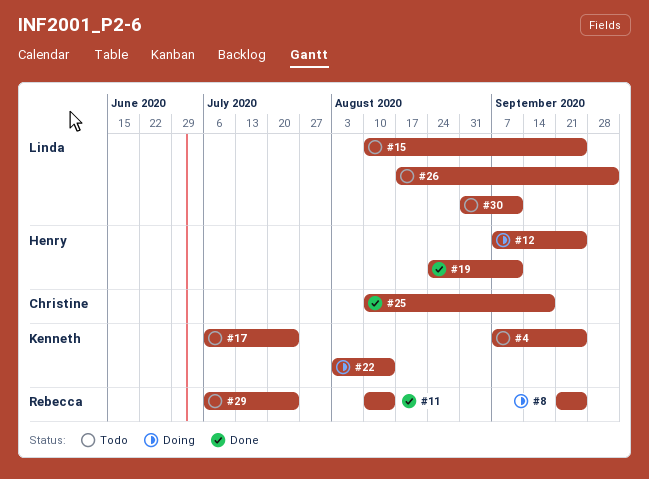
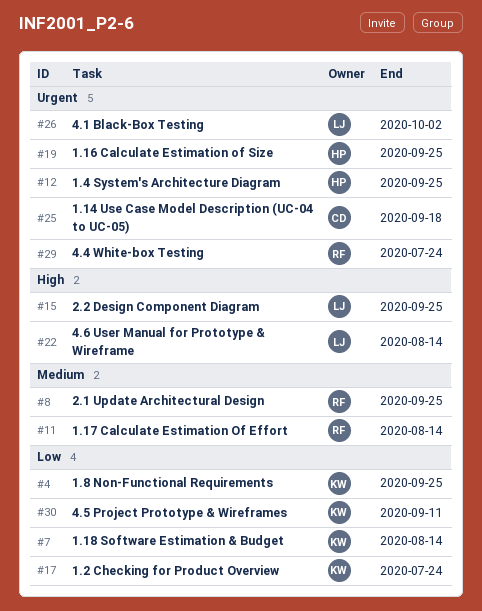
#7: none -> present
#19, due: Sep 11 -> Sep 25
#22, owner: Kenneth -> Linda
#30, owner: Linda -> Kenneth

